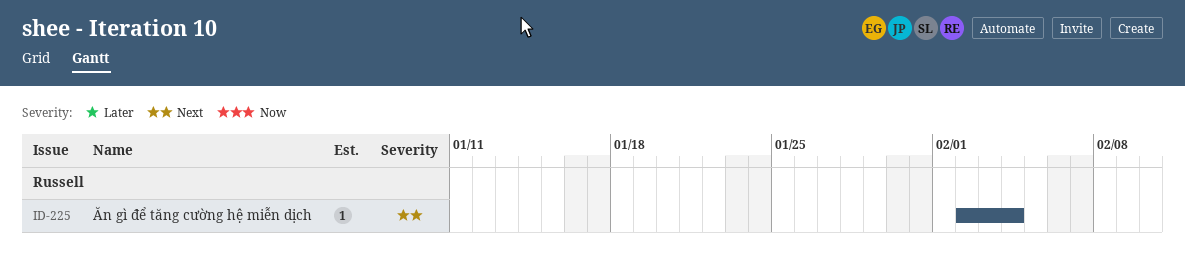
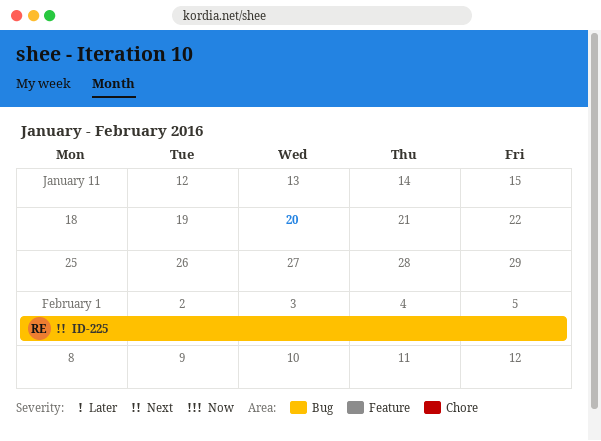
ID-225, start: Feb 2 -> Feb 1
ID-225, due: Feb 4 -> Feb 5

